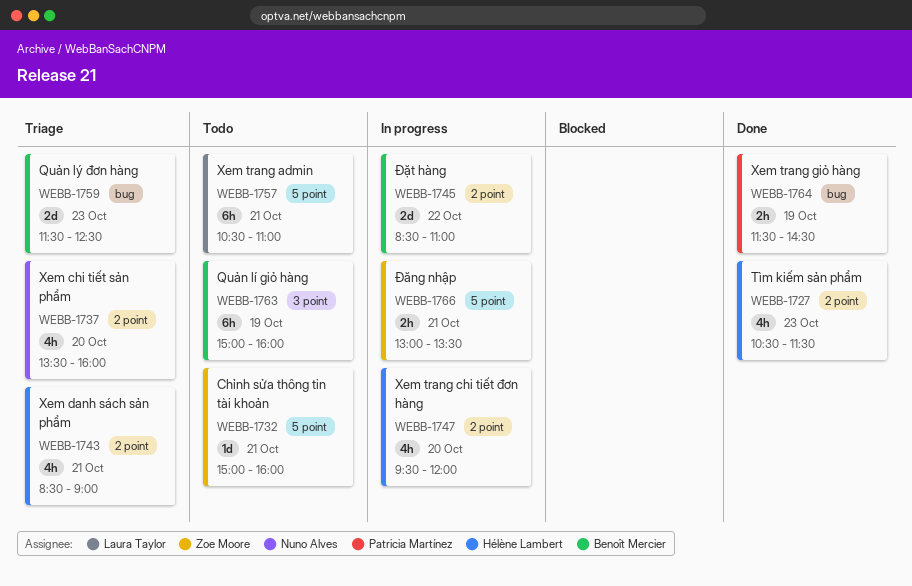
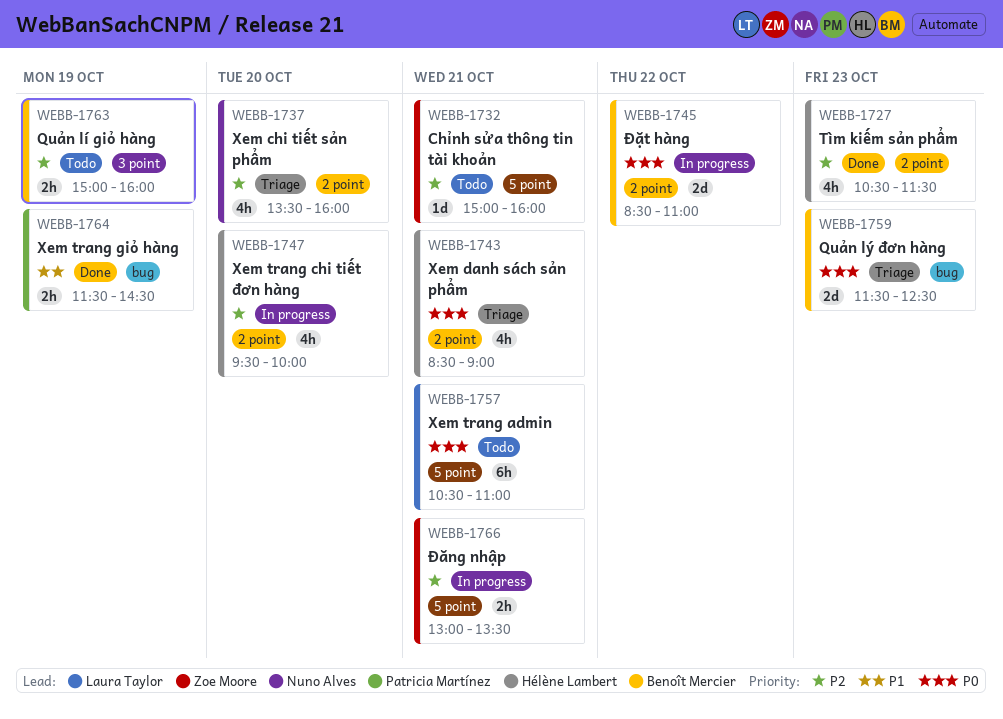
WEBB-1747, ends: 12:00 -> 10:00
WEBB-1763, estimate: 6h -> 2h

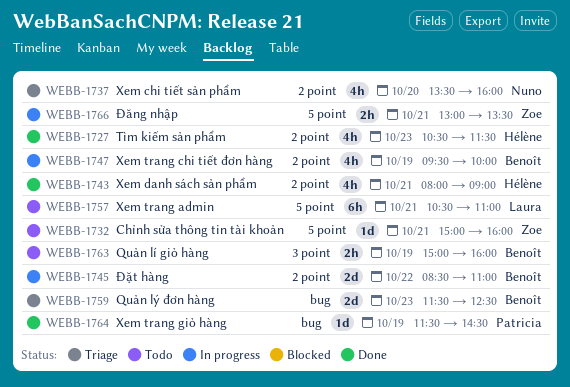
WEBB-1743, status: Triage -> Done
WEBB-1743, begins: 08:30 -> 08:00
WEBB-1747, owner: Hélène Lambert -> Benoît Mercier
WEBB-1747, day: Oct 20 -> Oct 19
WEBB-1764, estimate: 2h -> 1d

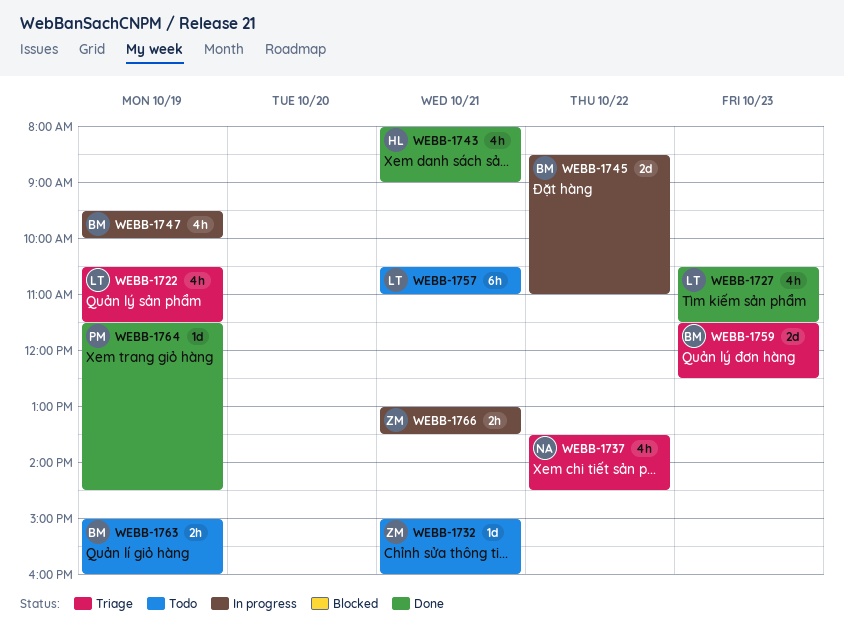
WEBB-1722: none -> present
WEBB-1727, owner: Hélène -> Laura
WEBB-1737, day: Oct 20 -> Oct 22
WEBB-1737, ends: 16:00 -> 14:30

